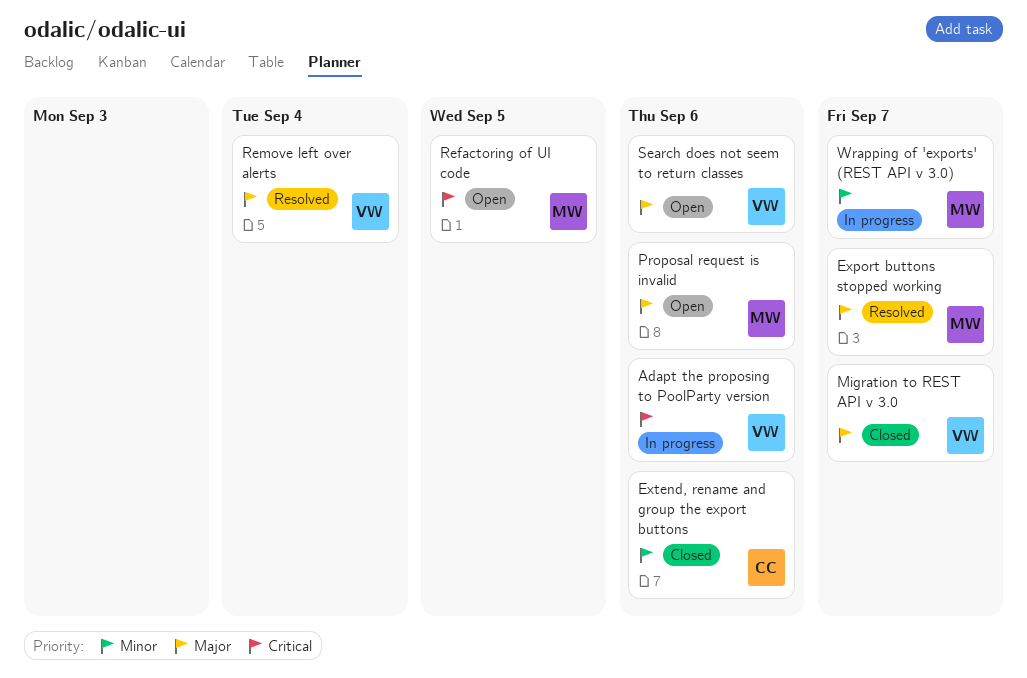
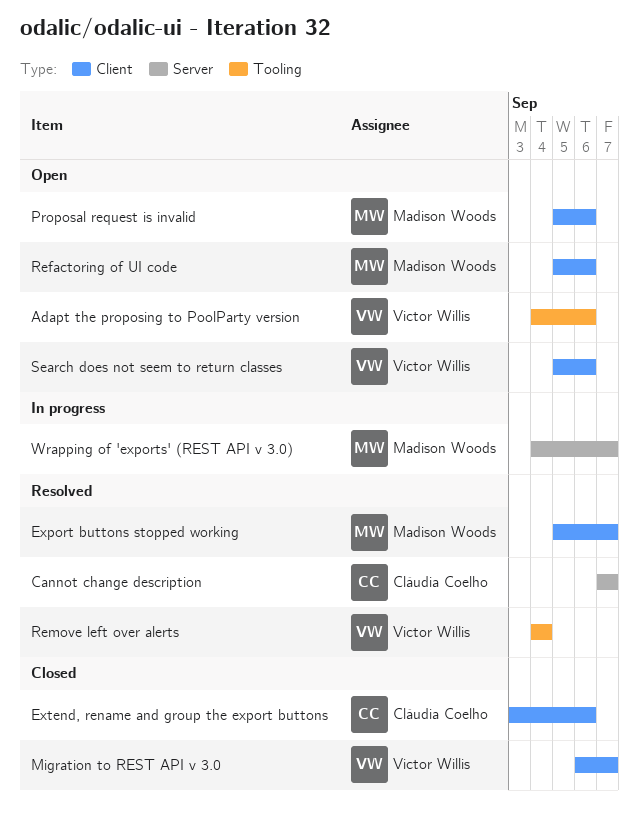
Adapt the proposing to PoolParty version, status: In progress -> Open
Cannot change description: none -> present
Refactoring of UI code, due: Sep 5 -> Sep 6

